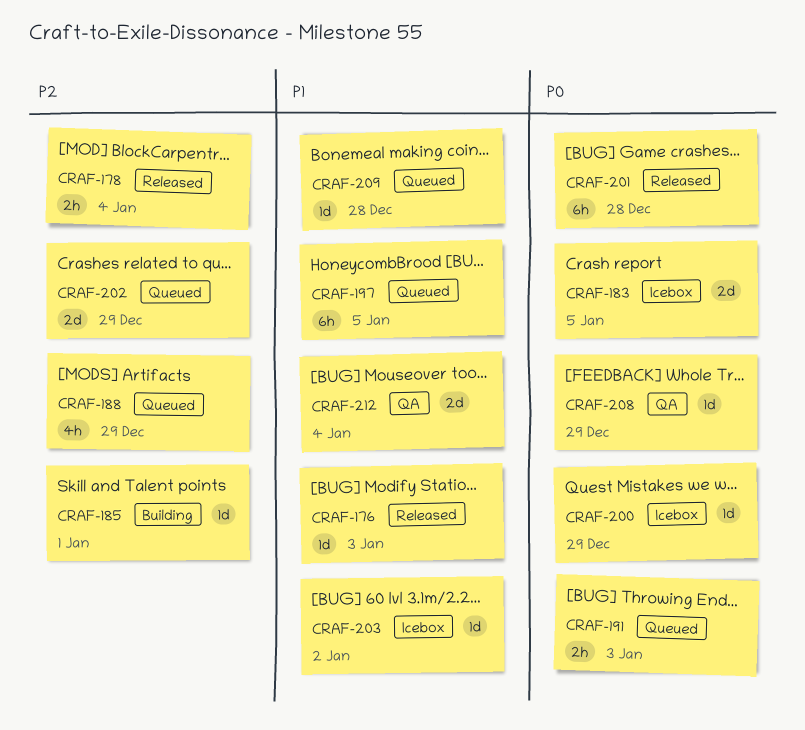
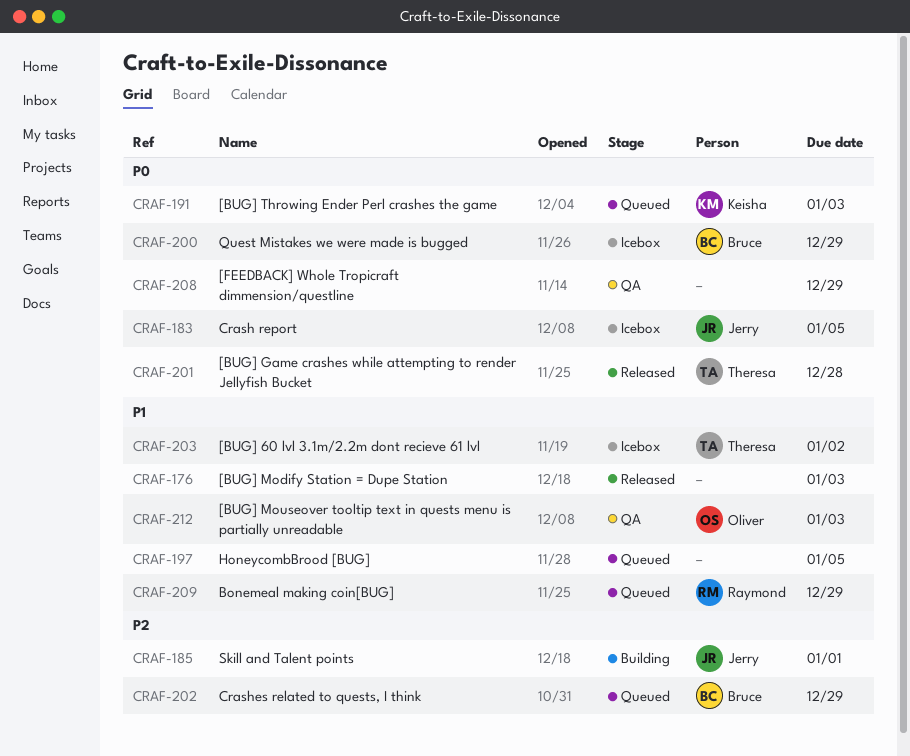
CRAF-178: present -> none
CRAF-188: present -> none
CRAF-209, due: Dec 28 -> Dec 29
CRAF-212, due: Jan 4 -> Jan 3

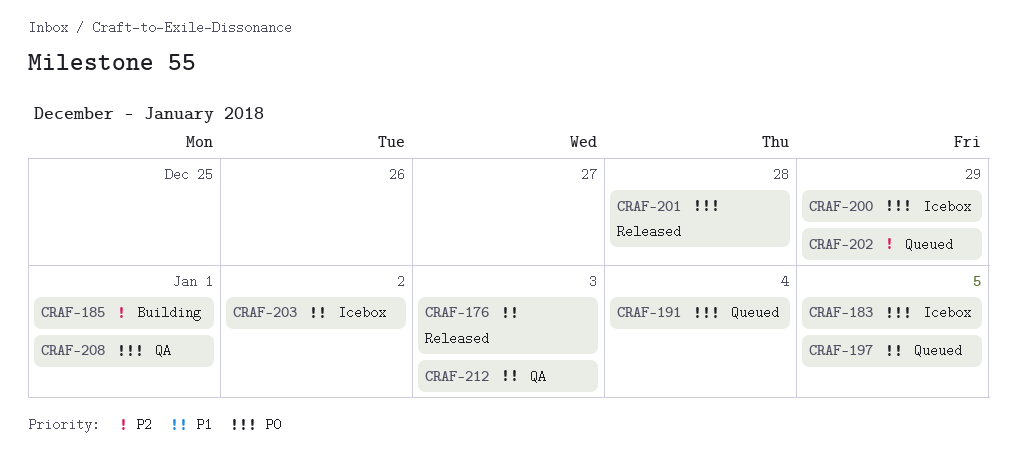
CRAF-191, due: Jan 3 -> Jan 4
CRAF-208, due: Dec 29 -> Jan 1
CRAF-209: present -> none

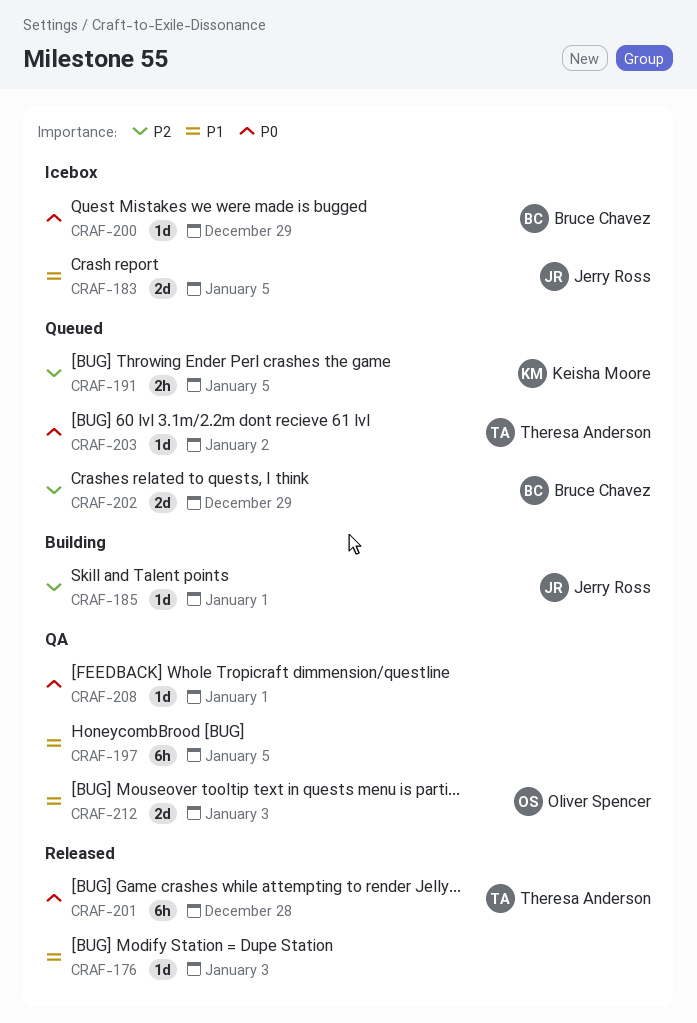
CRAF-183, priority: P0 -> P1
CRAF-191, priority: P0 -> P2
CRAF-191, due: Jan 4 -> Jan 5
CRAF-197, status: Queued -> QA
CRAF-203, status: Icebox -> Queued
CRAF-203, priority: P1 -> P0

